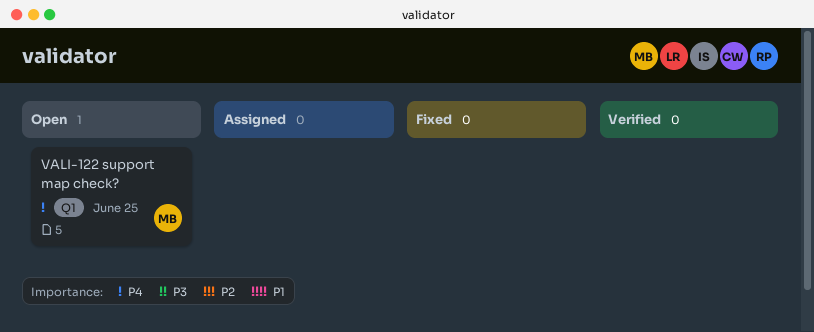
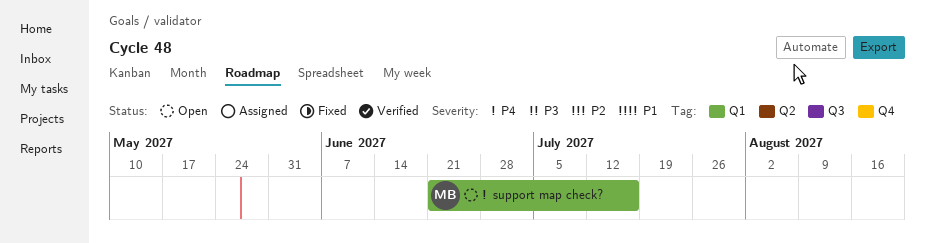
support map check?, due: Jun 25 -> Jul 16

